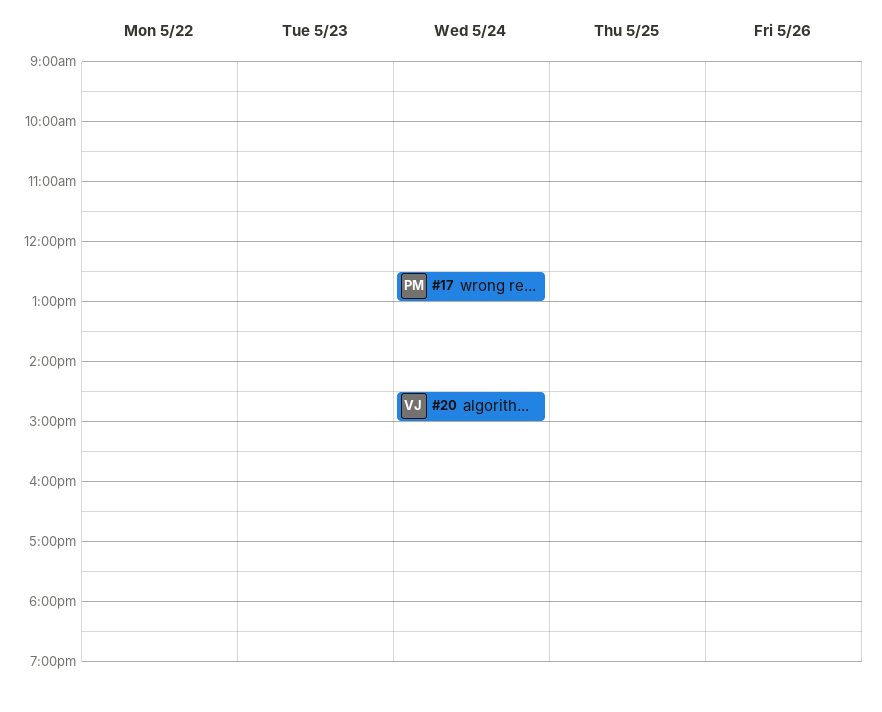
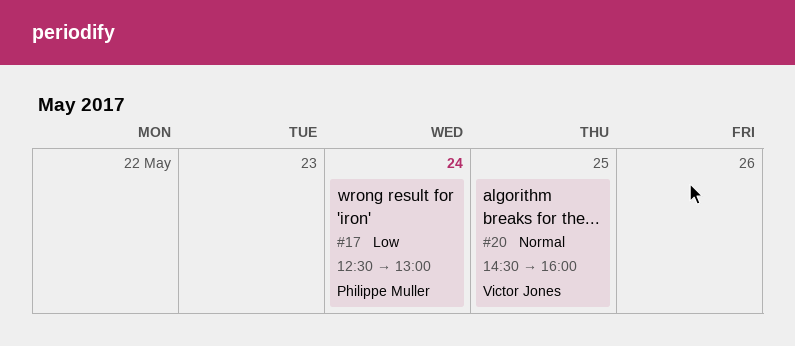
#20, day: May 24 -> May 25
#20, ends: 15:00 -> 16:00

